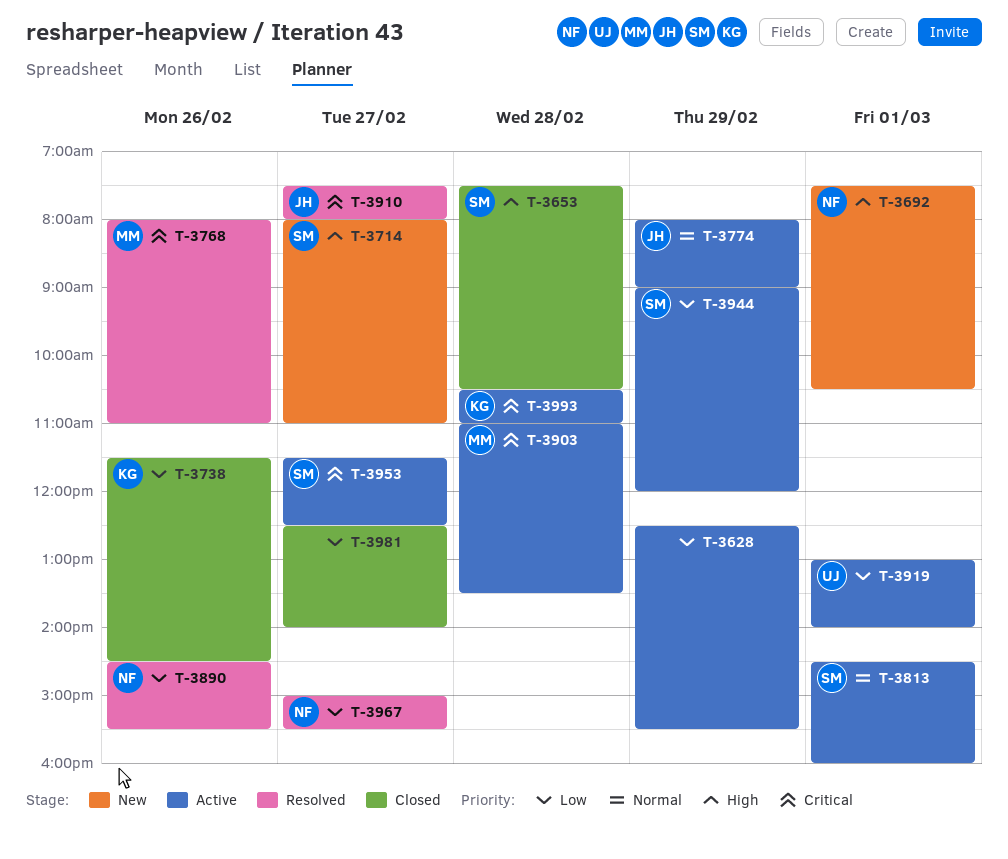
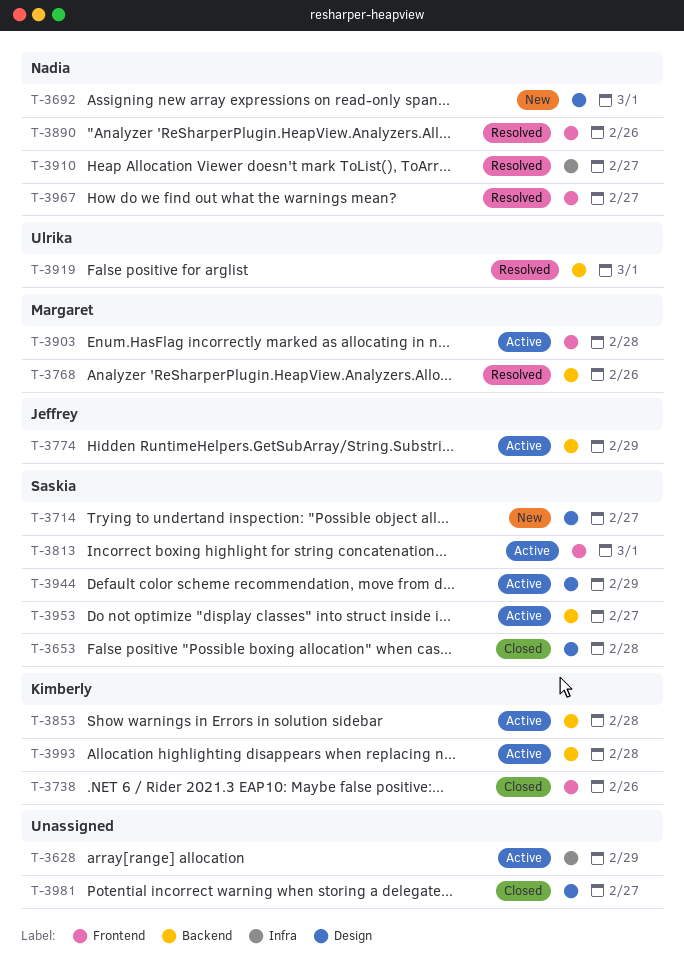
T-3853: none -> present
T-3910, owner: Jeffrey -> Nadia
T-3919, status: Active -> Resolved

